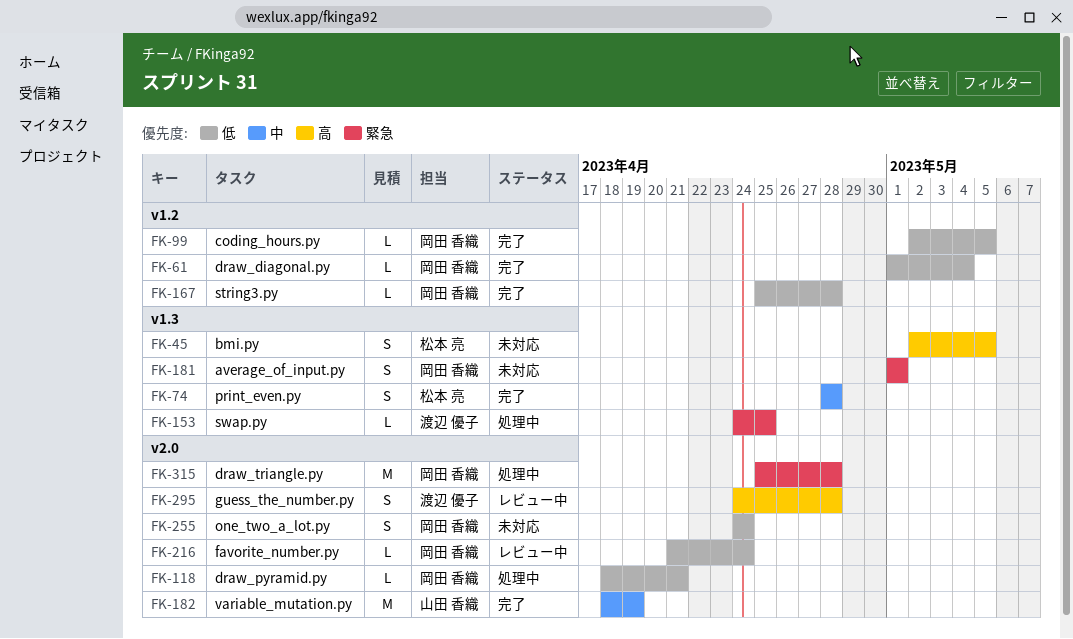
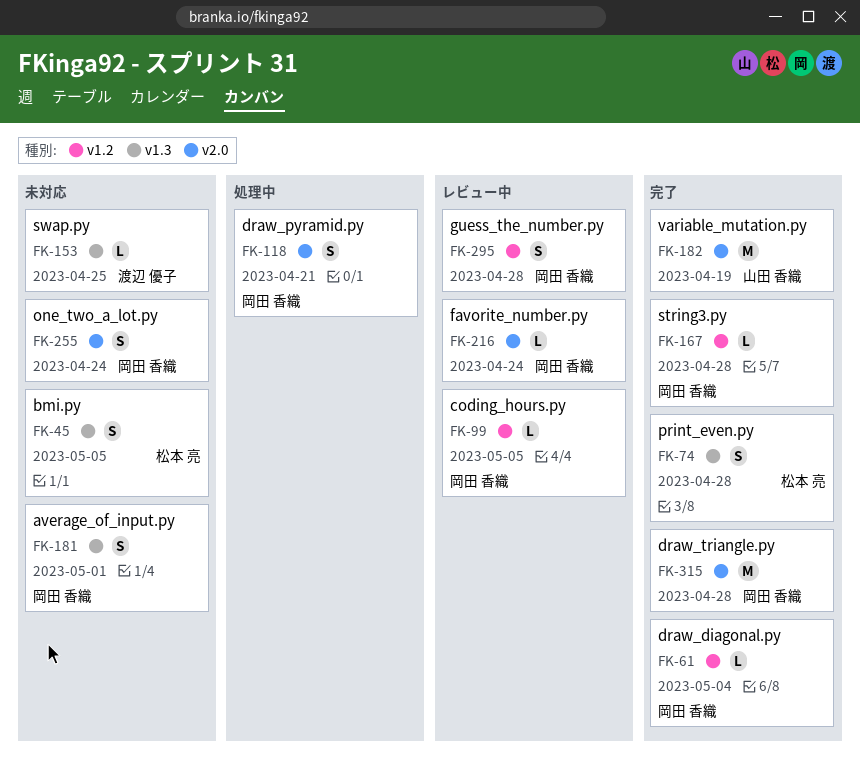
FK-99, status: 完了 -> レビュー中
FK-118, estimate: L -> S
FK-153, status: 処理中 -> 未対応
FK-295, owner: 渡辺 優子 -> 岡田 香織
FK-295, label: v2.0 -> v1.2
FK-315, status: 処理中 -> 完了

